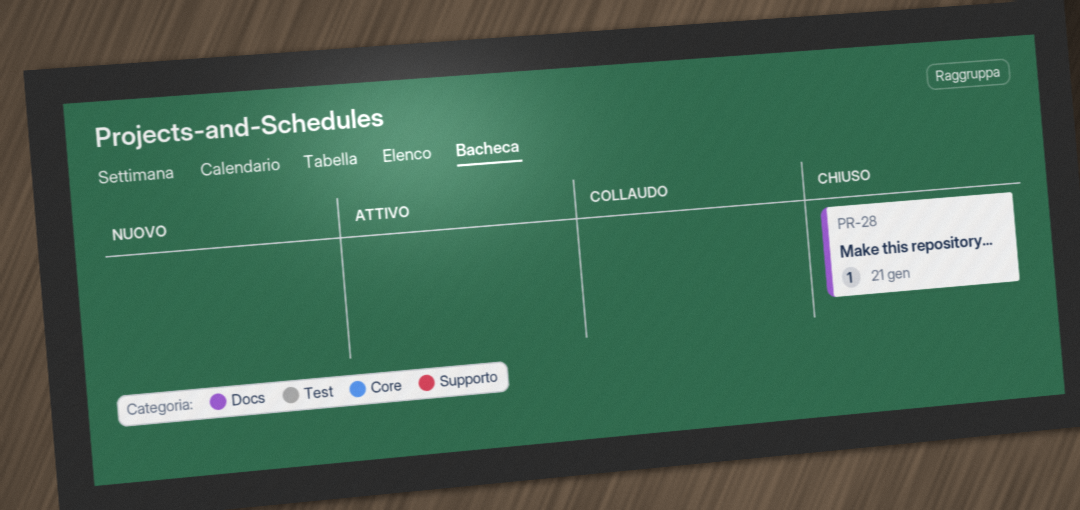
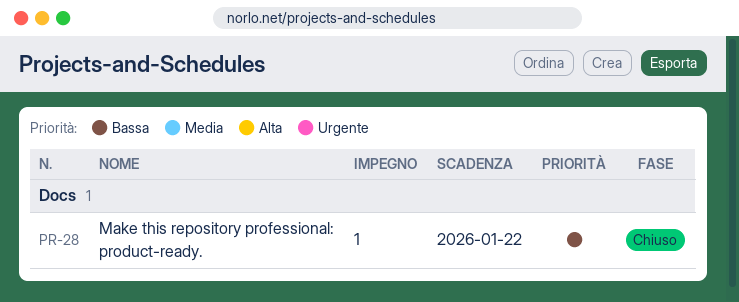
PR-28, due: Jan 21 -> Jan 22

